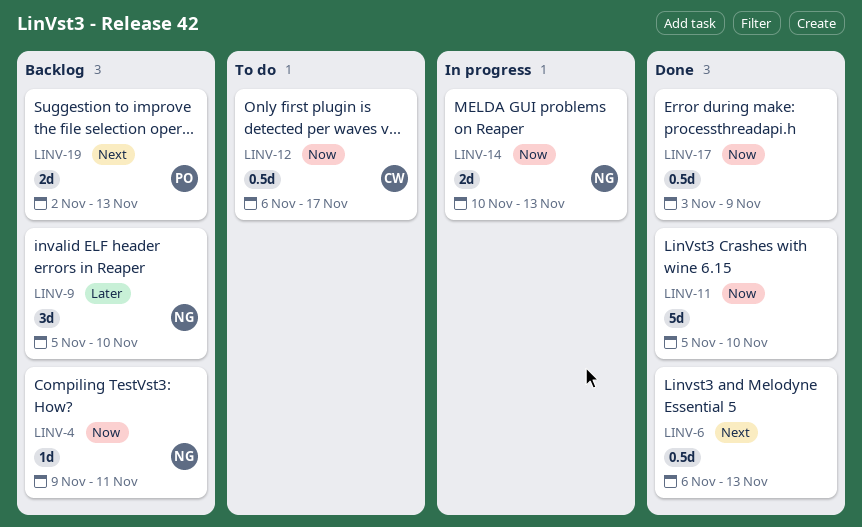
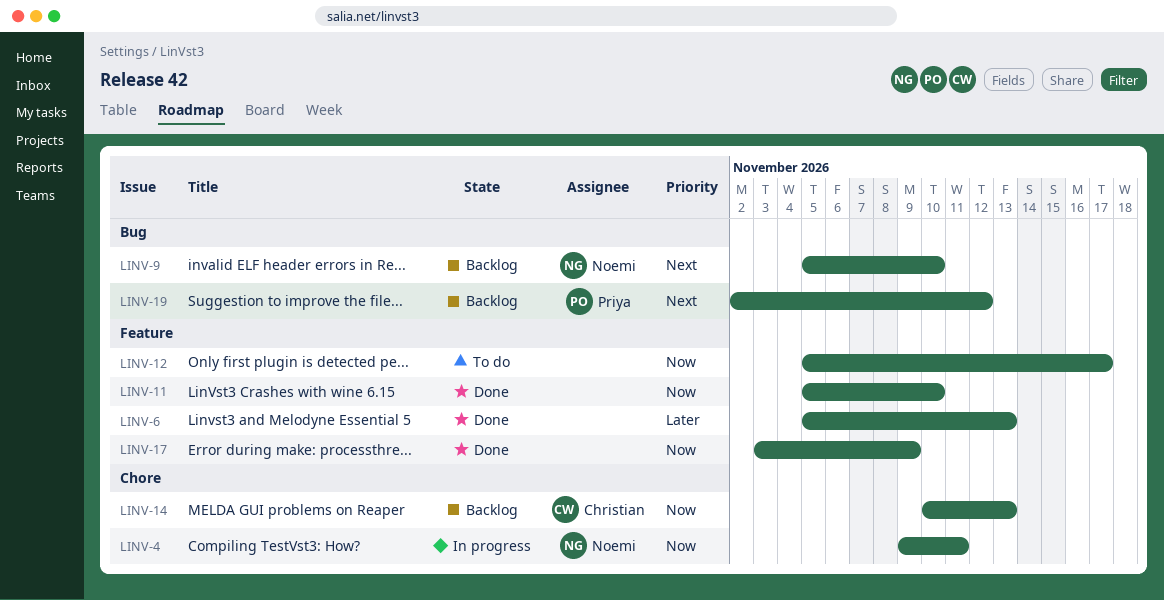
LINV-4, status: Backlog -> In progress
LINV-6, priority: Next -> Later
LINV-6, start: Nov 6 -> Nov 5
LINV-9, priority: Later -> Next
LINV-12, owner: Christian -> none
LINV-12, start: Nov 6 -> Nov 5
LINV-14, status: In progress -> Backlog
LINV-14, owner: Noemi -> Christian
LINV-19, due: Nov 13 -> Nov 12

